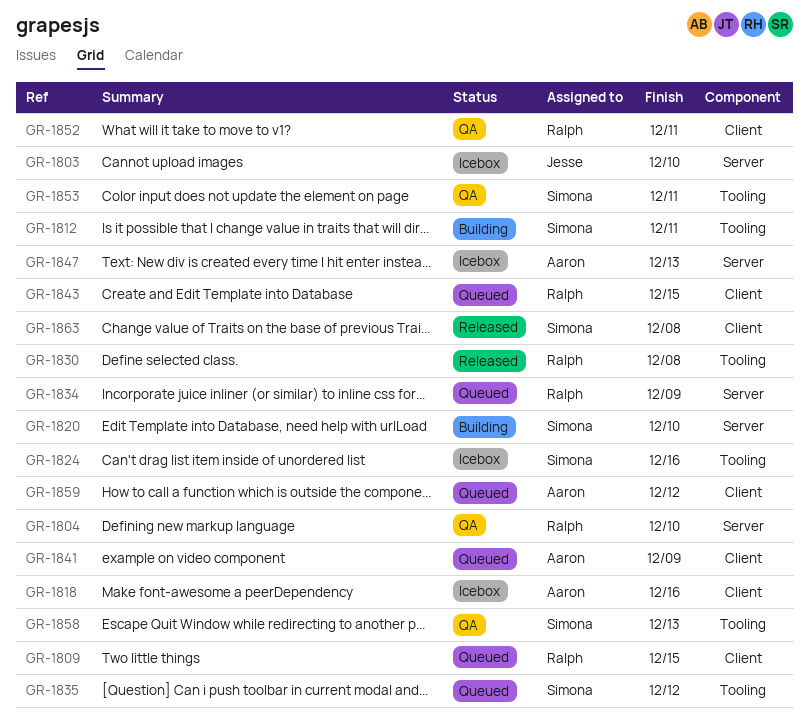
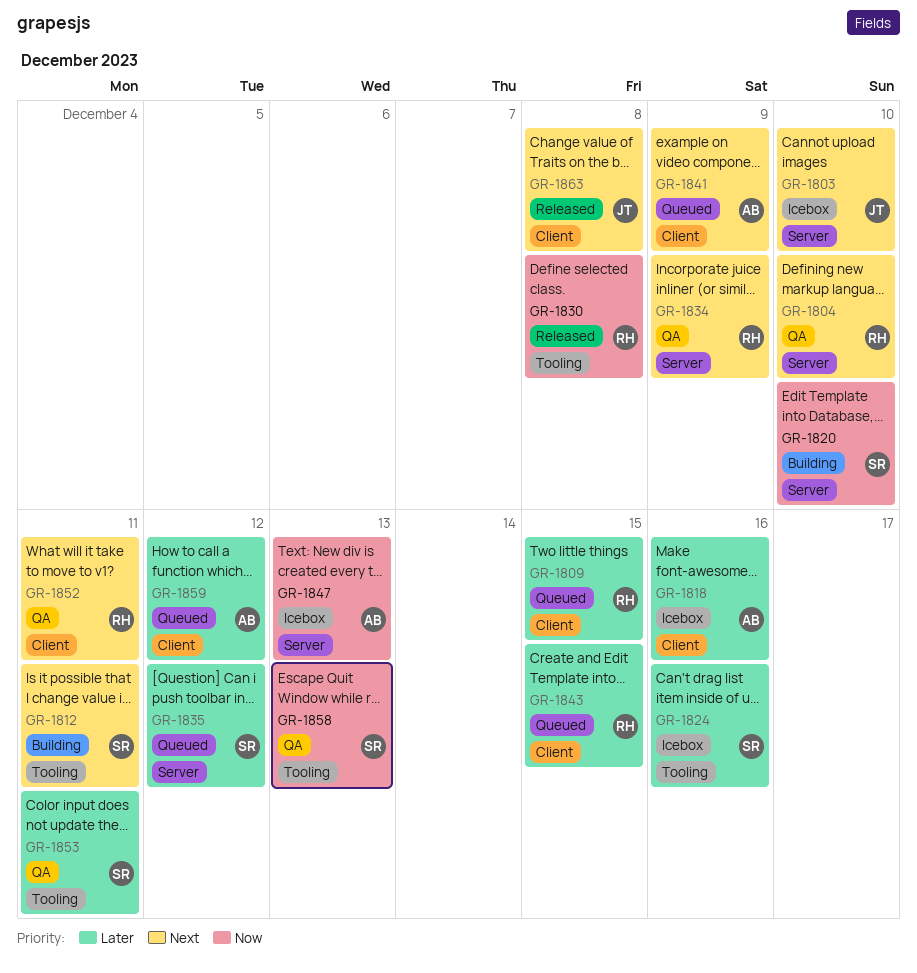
GR-1834, status: Queued -> QA
GR-1835, label: Tooling -> Server
GR-1863, owner: Simona -> Jesse

